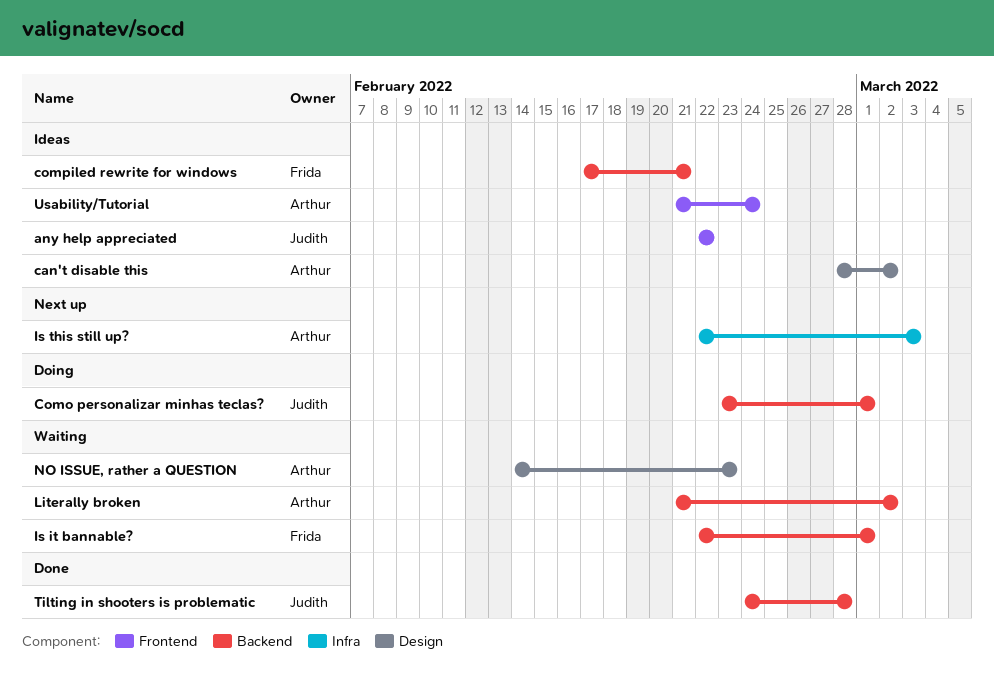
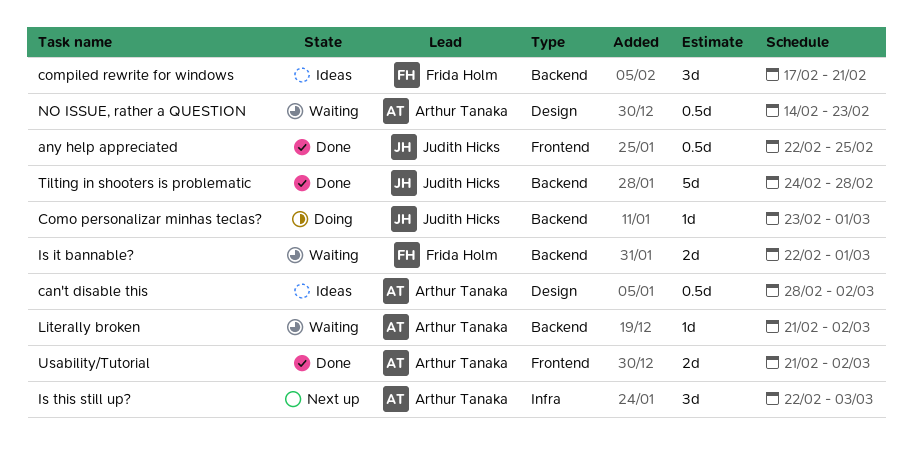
any help appreciated, status: Ideas -> Done
any help appreciated, due: Feb 22 -> Feb 25
Usability/Tutorial, status: Ideas -> Done
Usability/Tutorial, due: Feb 24 -> Mar 2

